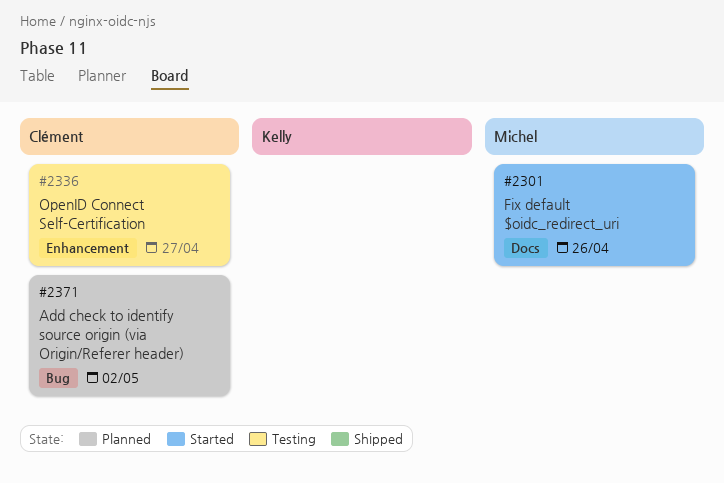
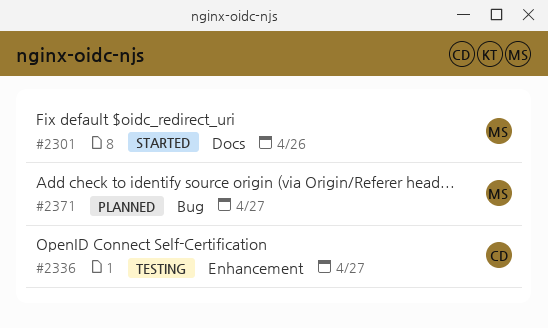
#2371, owner: Clément -> Michel
#2371, due: May 2 -> Apr 27

